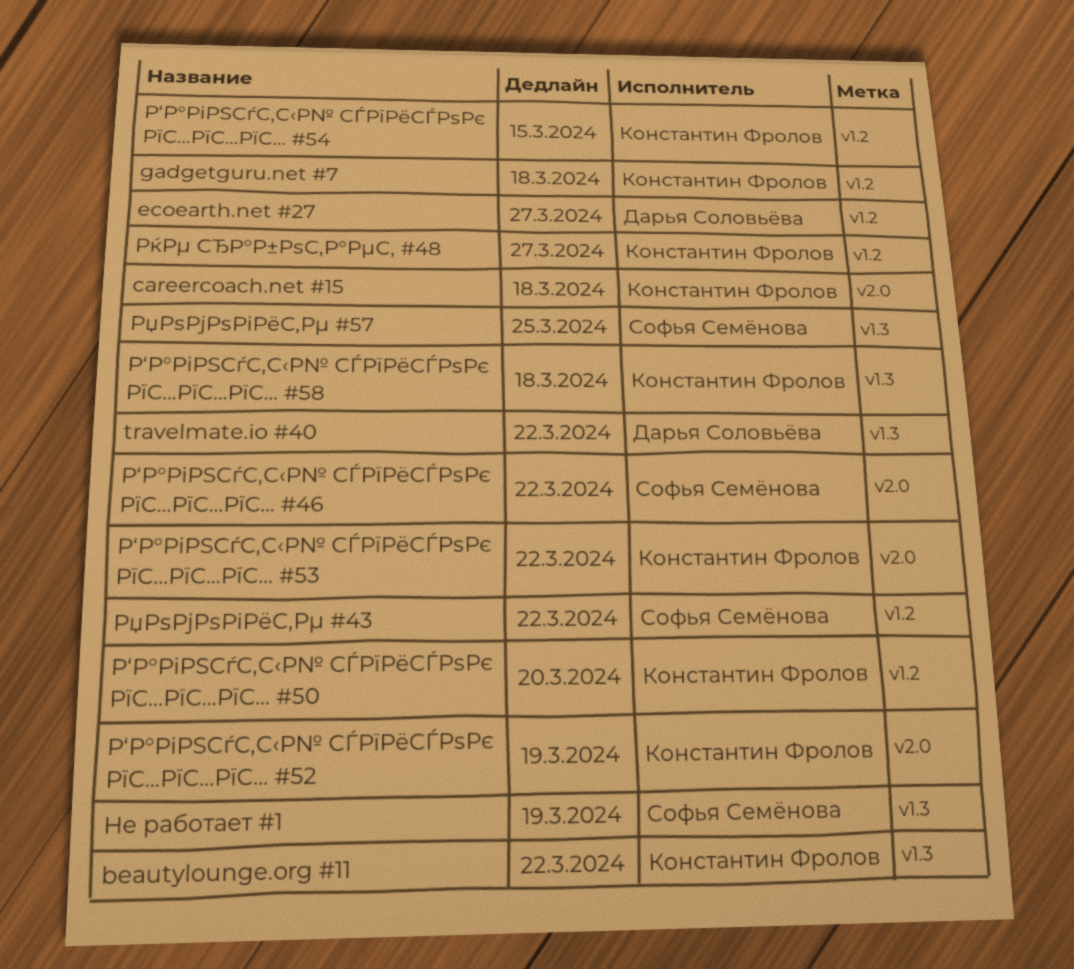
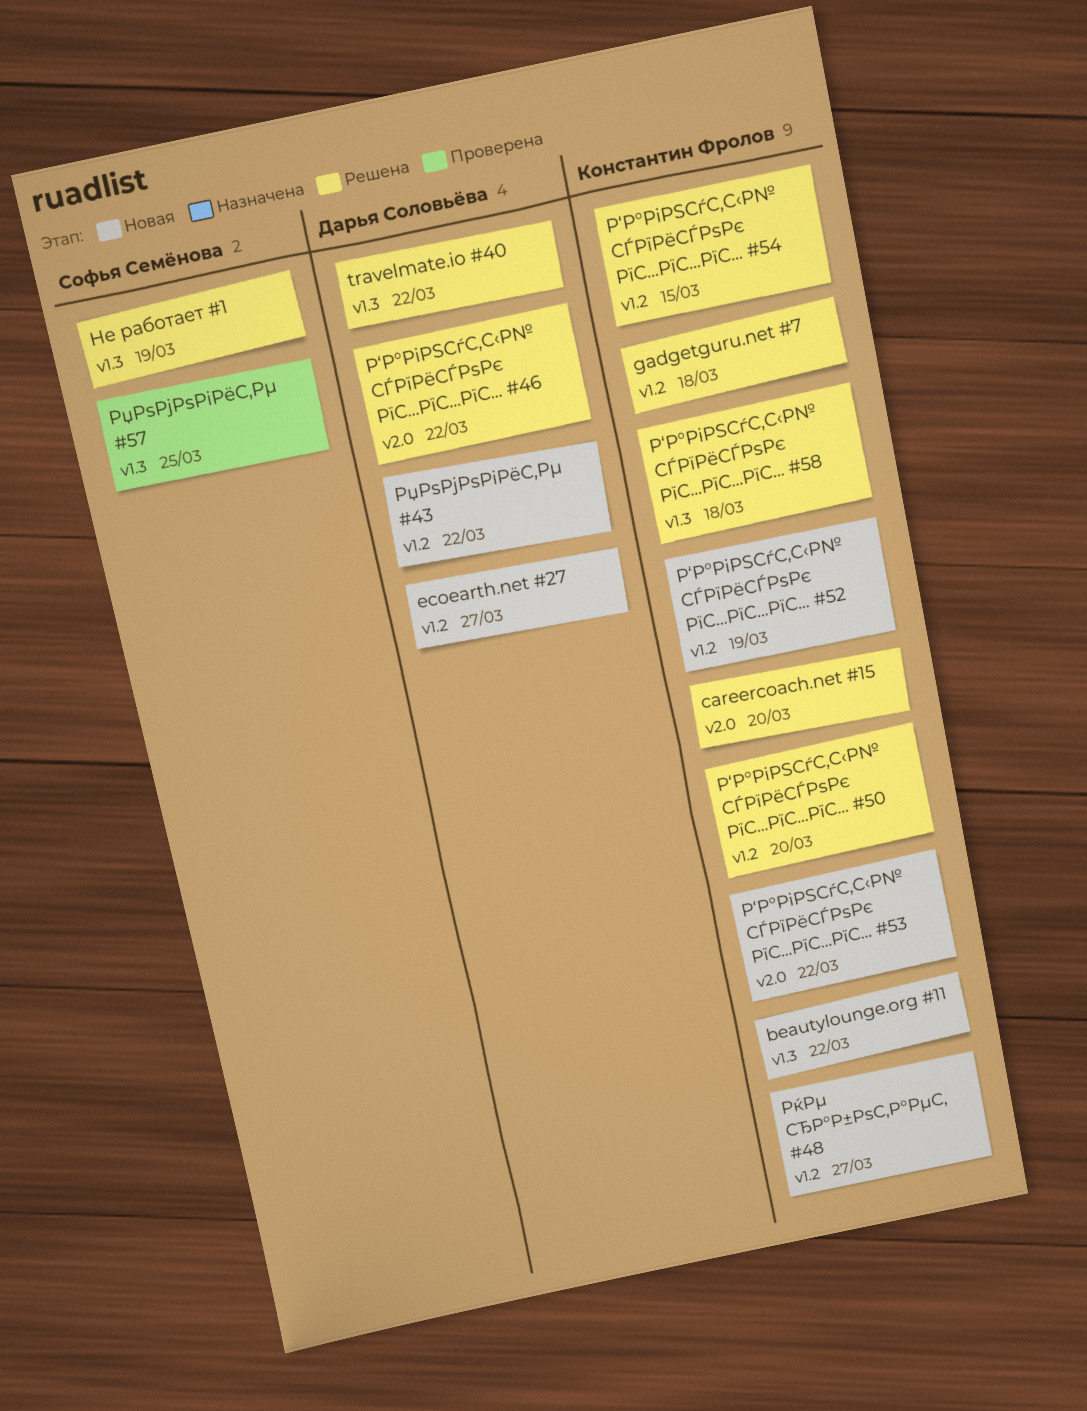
careercoach.net #15, due: Mar 18 -> Mar 20
РџРѕРјРѕРіРёС‚Рµ #43, owner: Софья Семёнова -> Дарья Соловьёва
Р‘Р°РіРЅСѓС‚С‹Р№ СЃРїРёСЃРѕРє РїС…РїС…РїС… #46, owner: Софья Семёнова -> Дарья Соловьёва
Р‘Р°РіРЅСѓС‚С‹Р№ СЃРїРёСЃРѕРє РїС…РїС…РїС… #52, label: v2.0 -> v1.2

